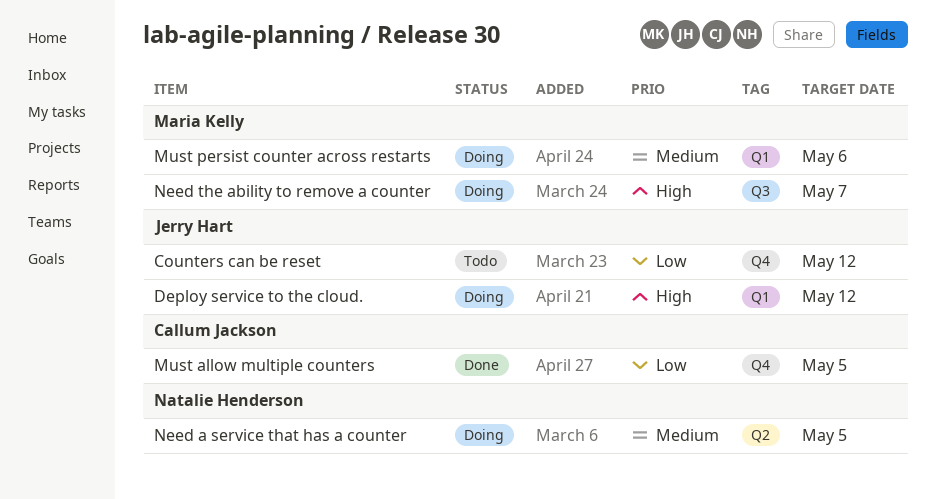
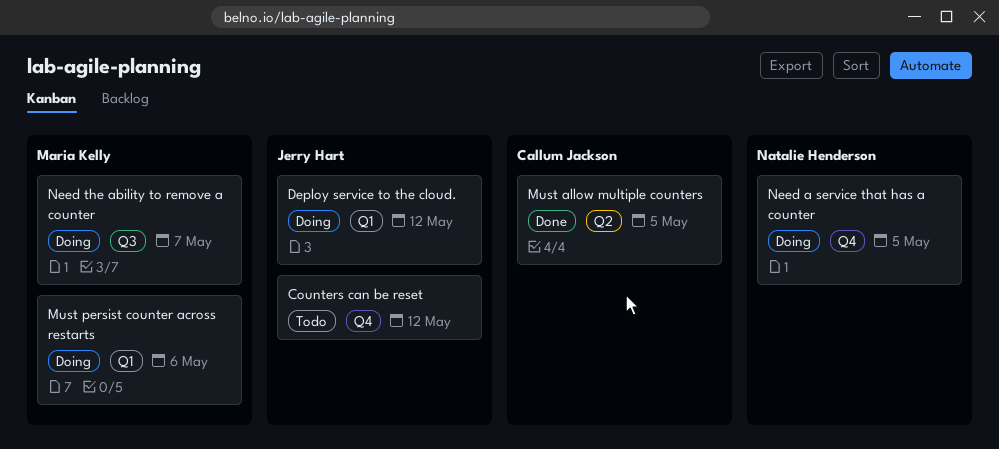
Must allow multiple counters, label: Q4 -> Q2
Need a service that has a counter, label: Q2 -> Q4

